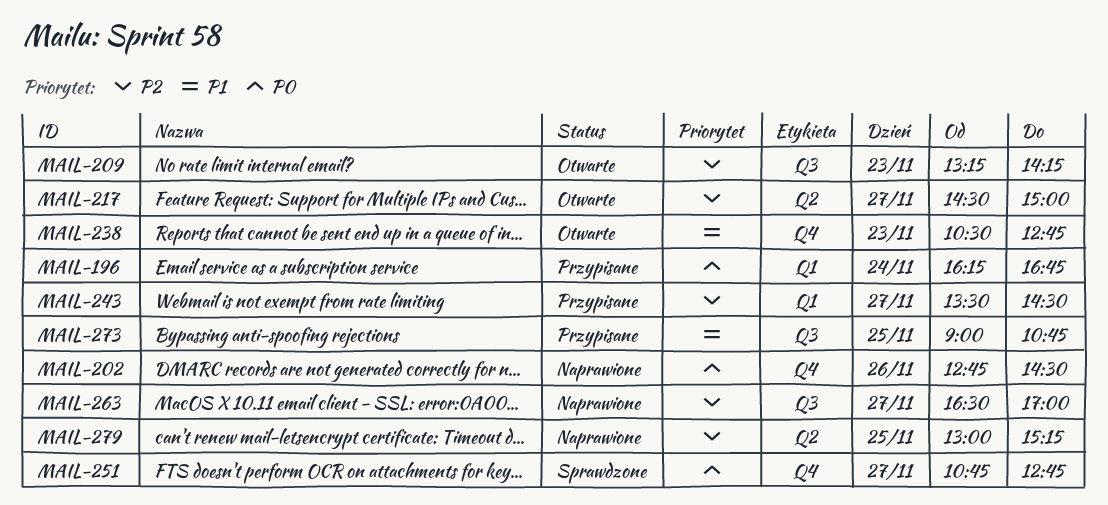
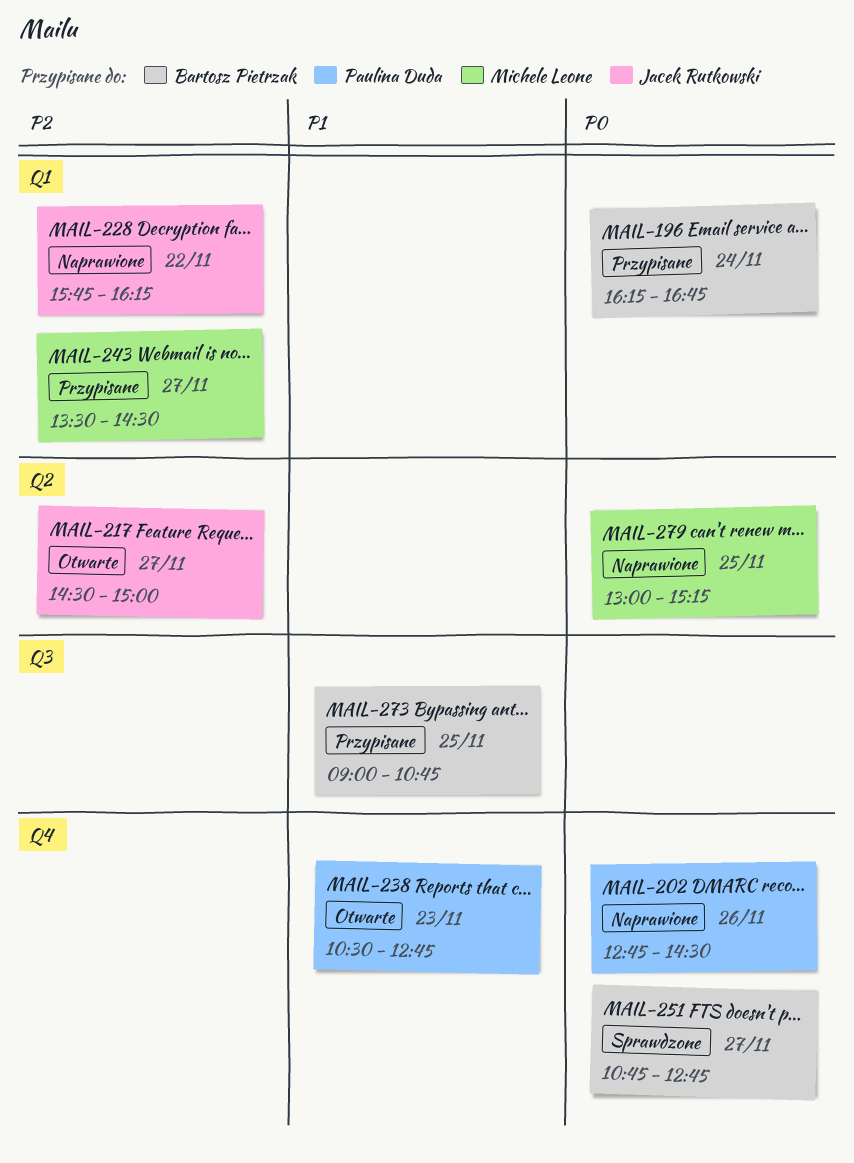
MAIL-209: present -> none
MAIL-228: none -> present
MAIL-263: present -> none
MAIL-279, priority: P2 -> P0

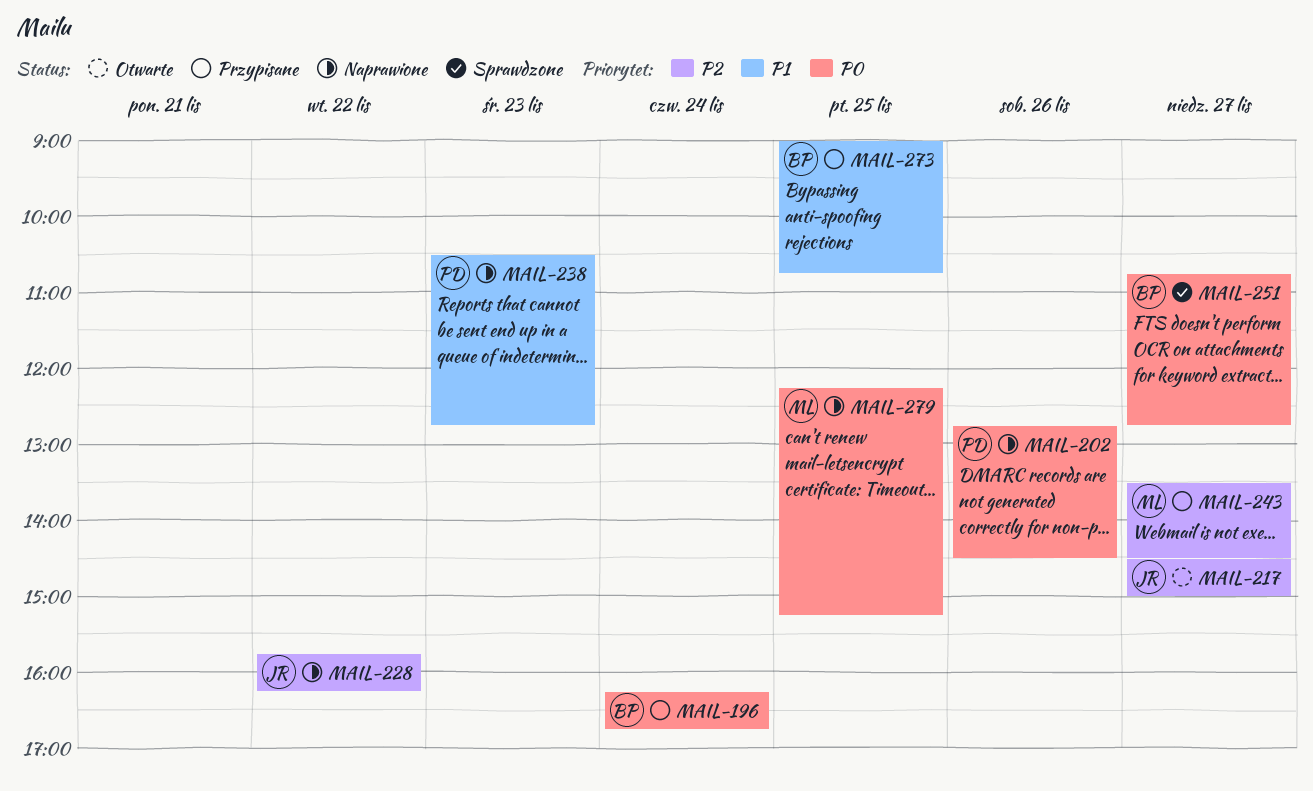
MAIL-238, status: Otwarte -> Naprawione
MAIL-279, begins: 13:00 -> 12:15

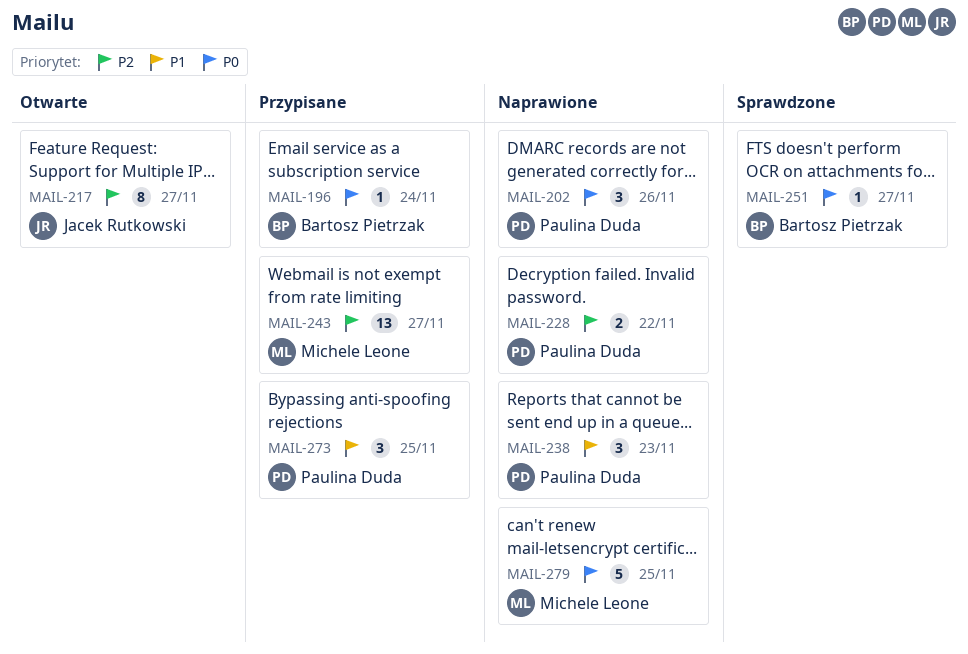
MAIL-228, owner: Jacek Rutkowski -> Paulina Duda
MAIL-273, owner: Bartosz Pietrzak -> Paulina Duda

